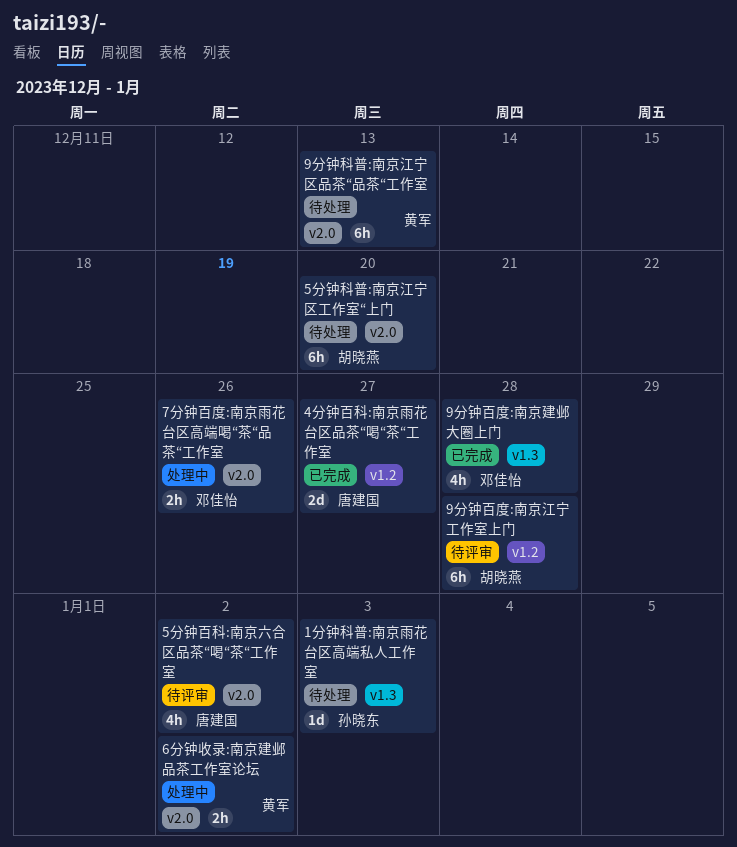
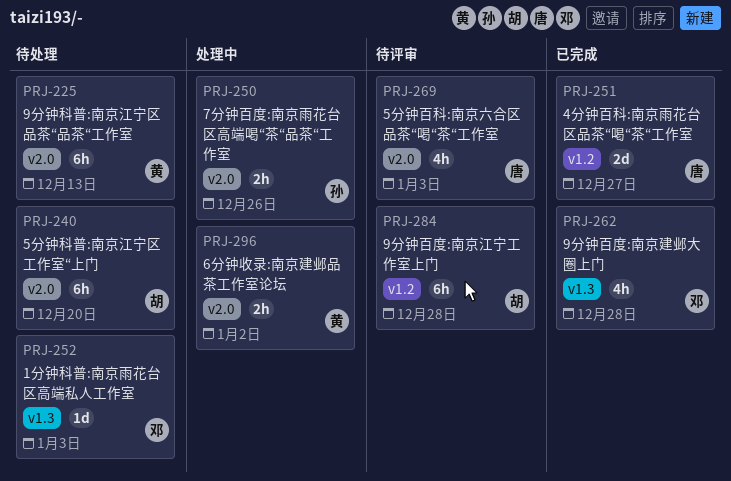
1分钟科普:南京雨花台区高端私人工作室, owner: 孙晓东 -> 邓佳怡
5分钟百科:南京六合区品茶“喝“茶“工作室, due: Jan 2 -> Jan 3
7分钟百度:南京雨花台区高端喝“茶“品茶“工作室, owner: 邓佳怡 -> 孙晓东

